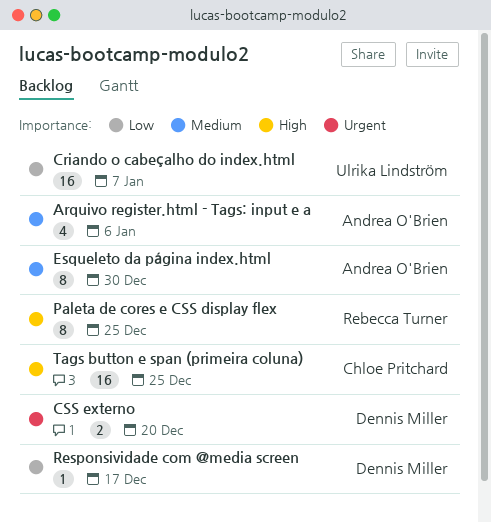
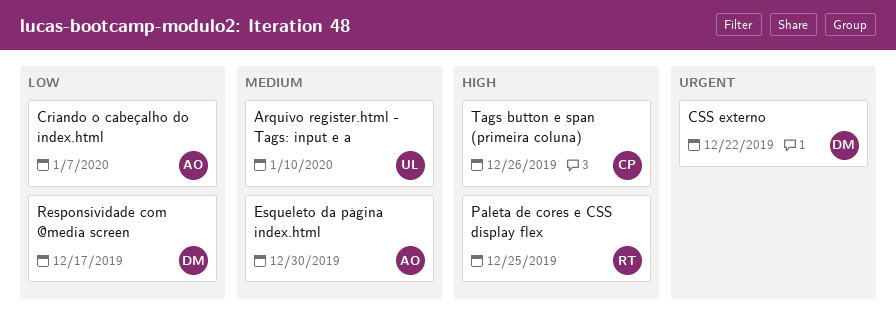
Arquivo register.html - Tags: input e a, owner: Andrea O'Brien -> Ulrika Lindström
Arquivo register.html - Tags: input e a, due: Jan 6 -> Jan 10
Criando o cabeçalho do index.html, owner: Ulrika Lindström -> Andrea O'Brien
CSS externo, due: Dec 20 -> Dec 22
Tags button e span (primeira coluna), due: Dec 25 -> Dec 26

